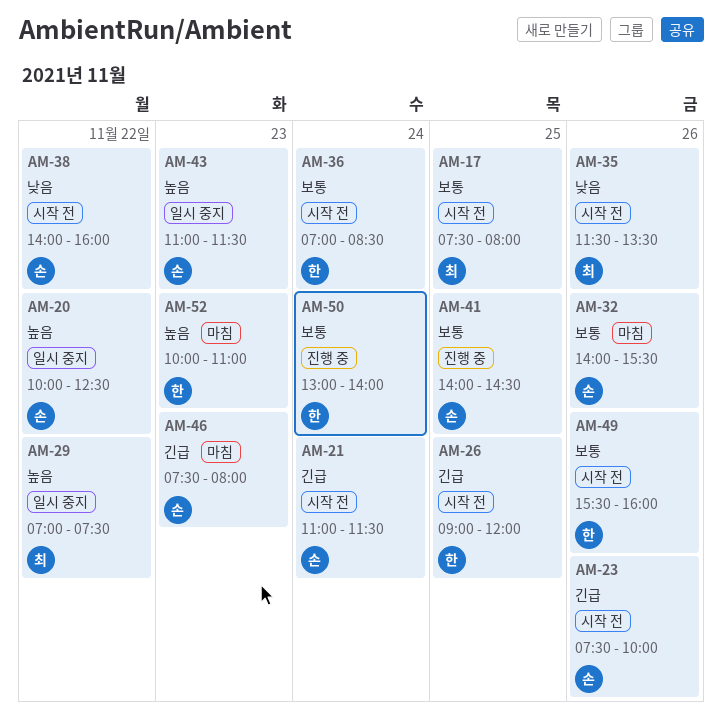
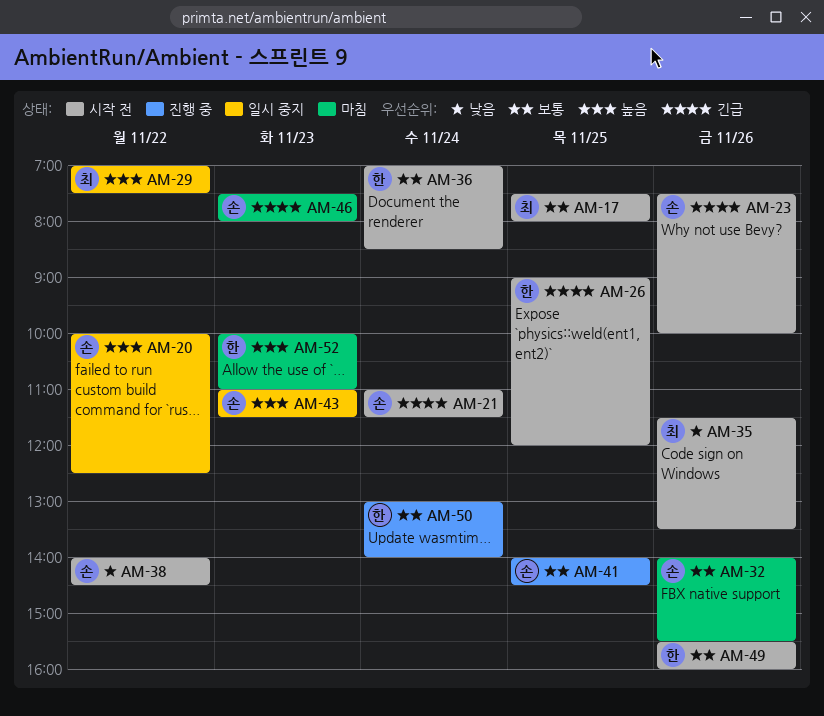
AM-38, ends: 16:00 -> 14:30

